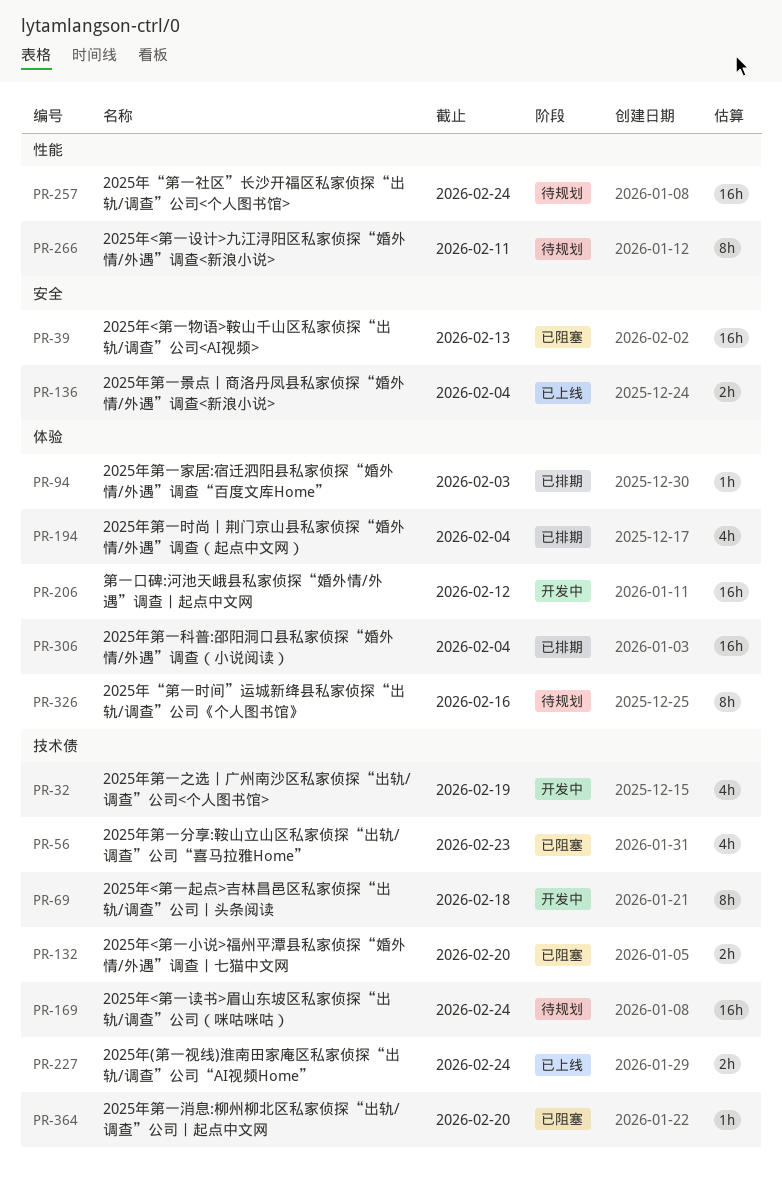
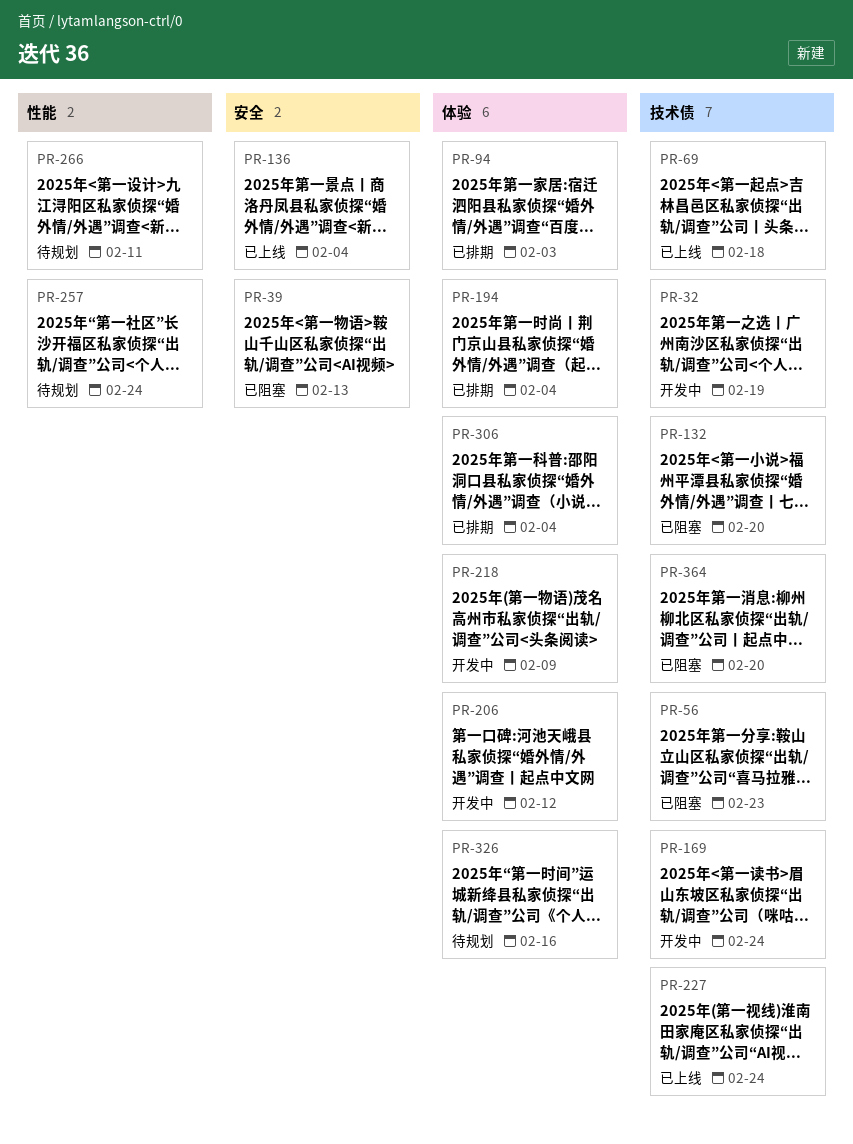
PR-69, status: 开发中 -> 已上线
PR-169, status: 待规划 -> 开发中
PR-218: none -> present

